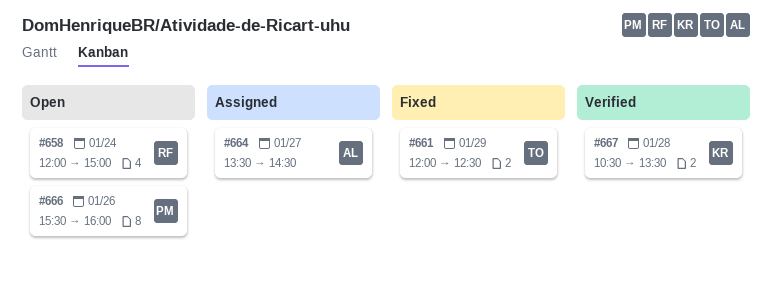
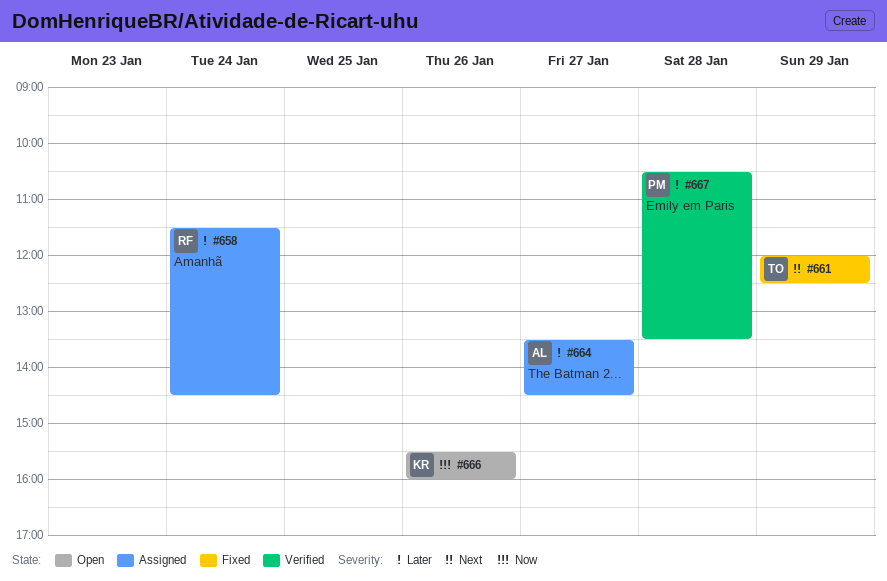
#658, status: Open -> Assigned
#658, begins: 12:00 -> 11:30
#658, ends: 15:00 -> 14:30
#666, owner: PM -> KR
#667, owner: KR -> PM

